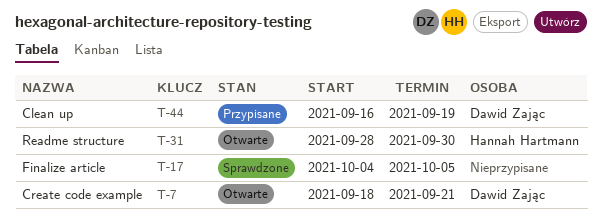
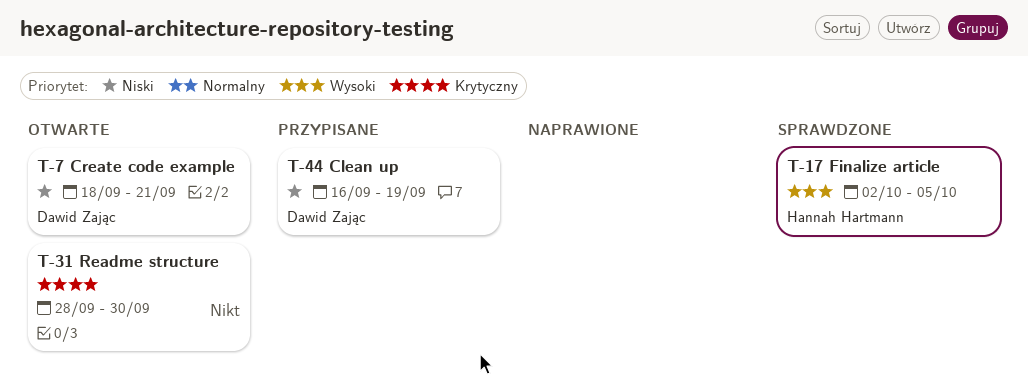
T-17, owner: none -> Hannah Hartmann
T-17, start: Oct 4 -> Oct 2
T-31, owner: Hannah Hartmann -> none

